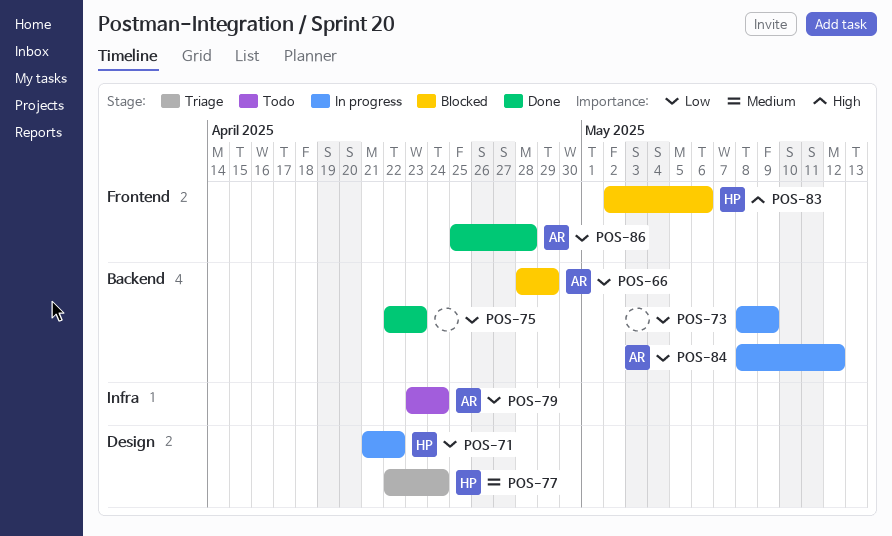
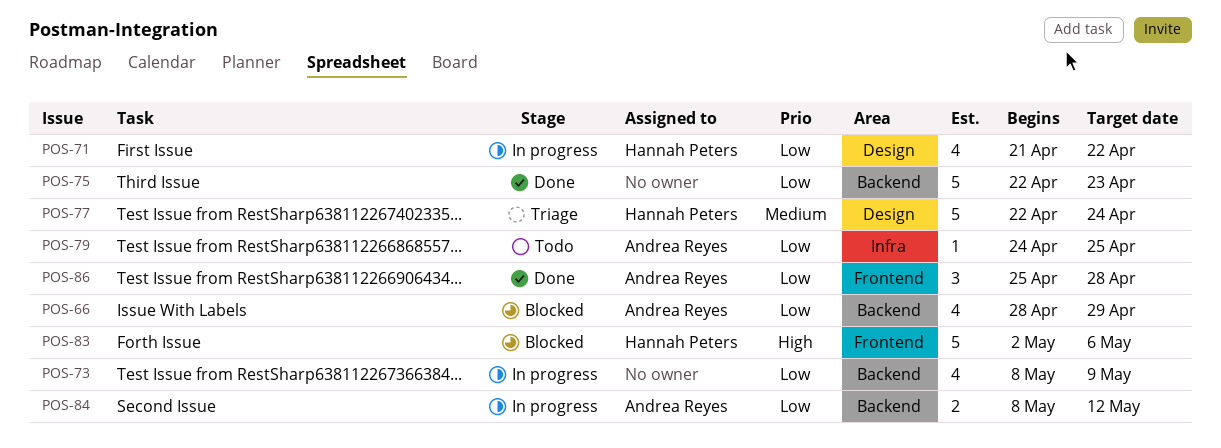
POS-79, start: Apr 23 -> Apr 24
POS-79, due: Apr 24 -> Apr 25

